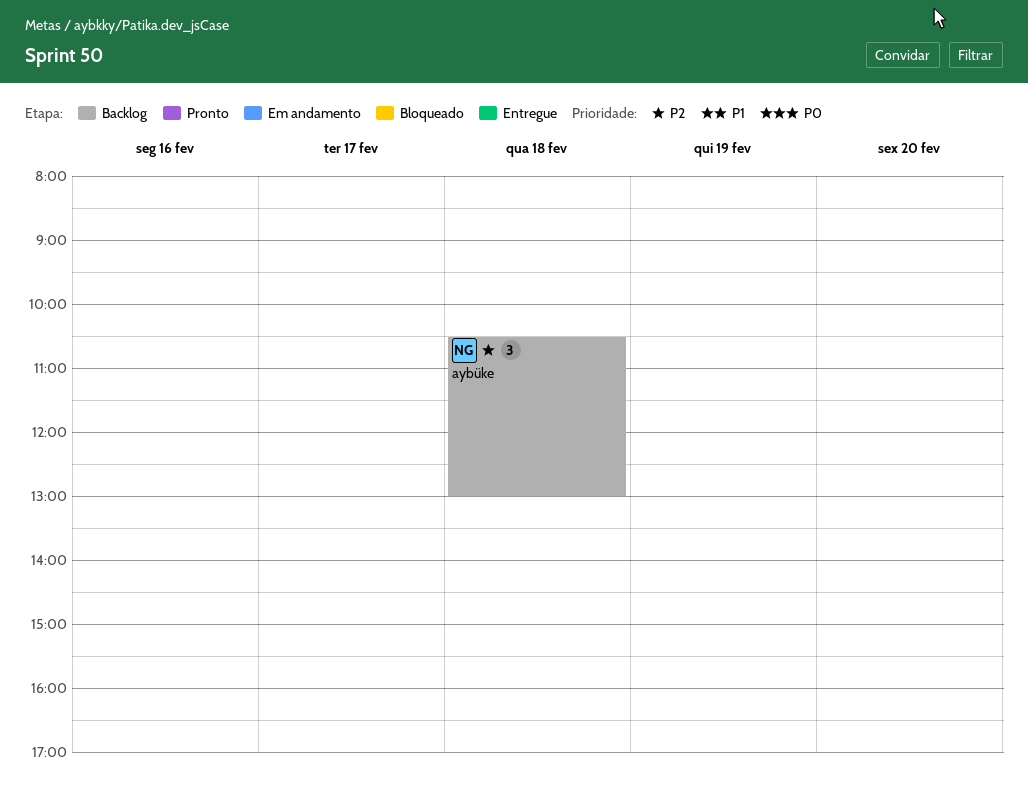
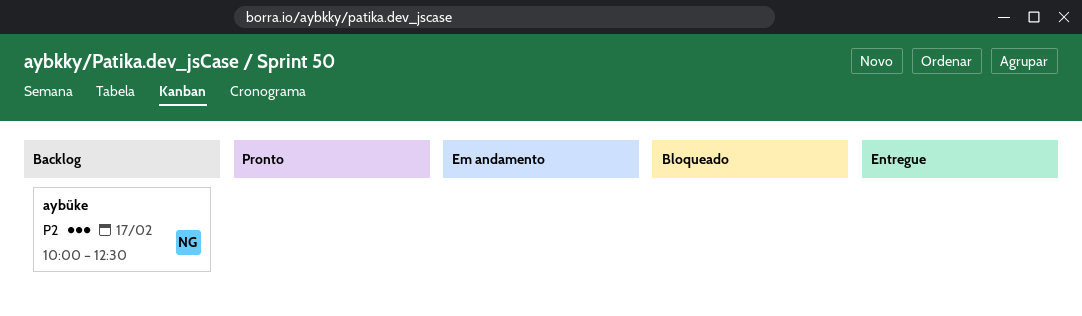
aybüke, day: Feb 18 -> Feb 17
aybüke, begins: 10:30 -> 10:00
aybüke, ends: 13:00 -> 12:30

